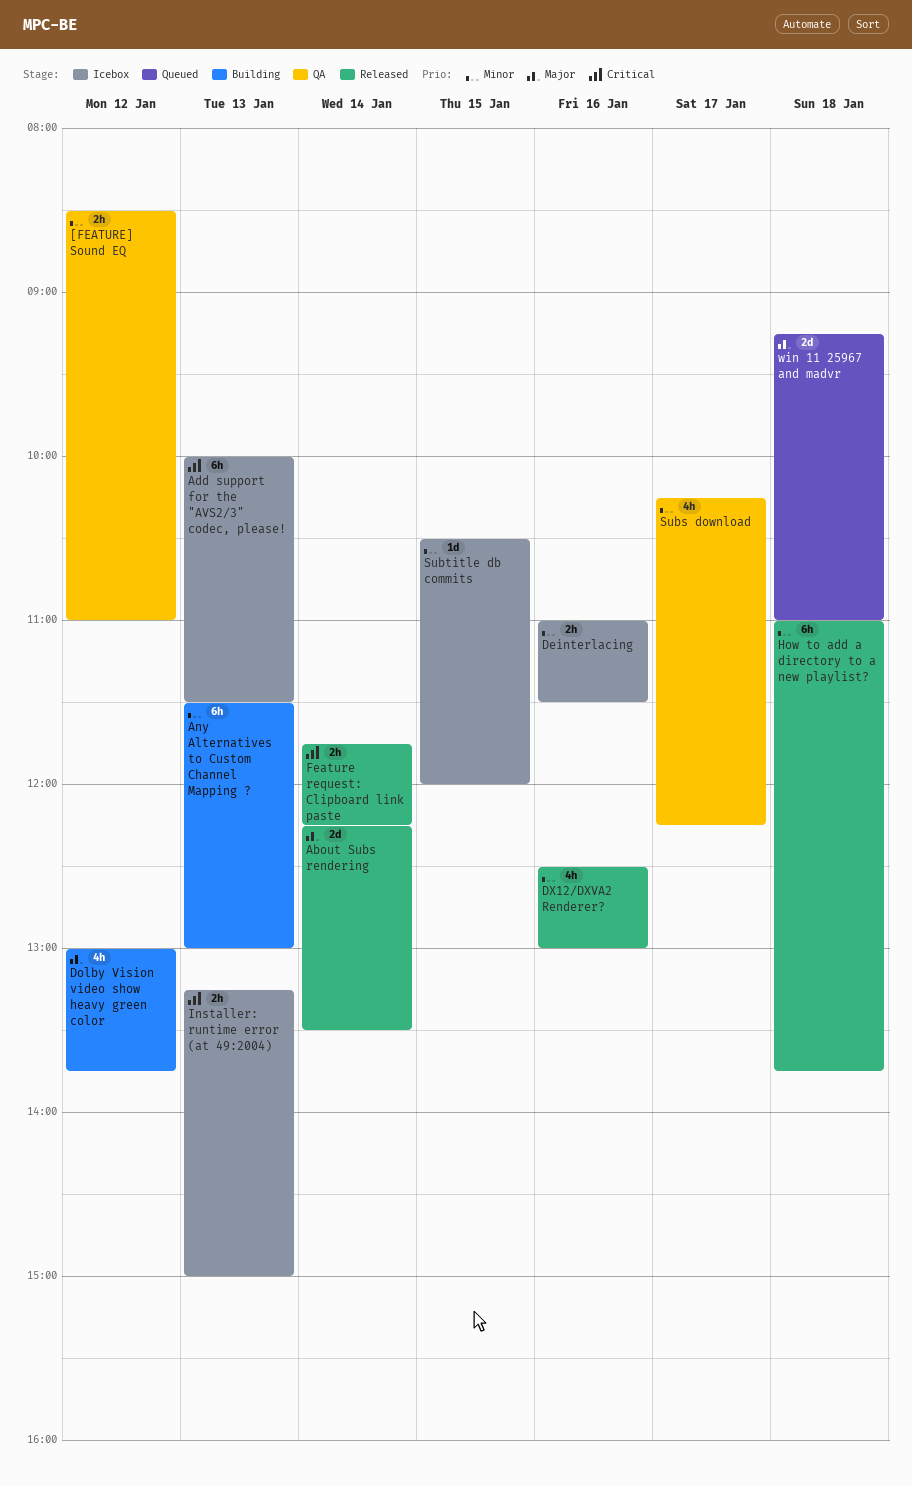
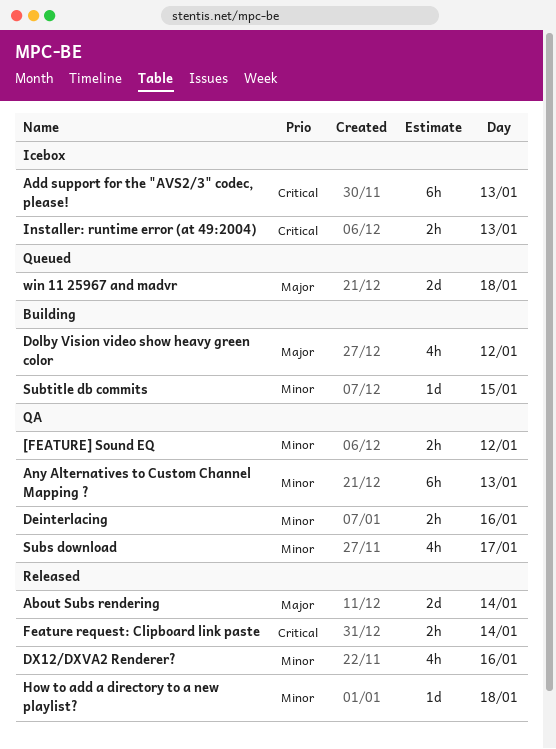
Any Alternatives to Custom Channel Mapping ?, status: Building -> QA
Deinterlacing, status: Icebox -> QA
How to add a directory to a new playlist?, estimate: 6h -> 1d
Subtitle db commits, status: Icebox -> Building

